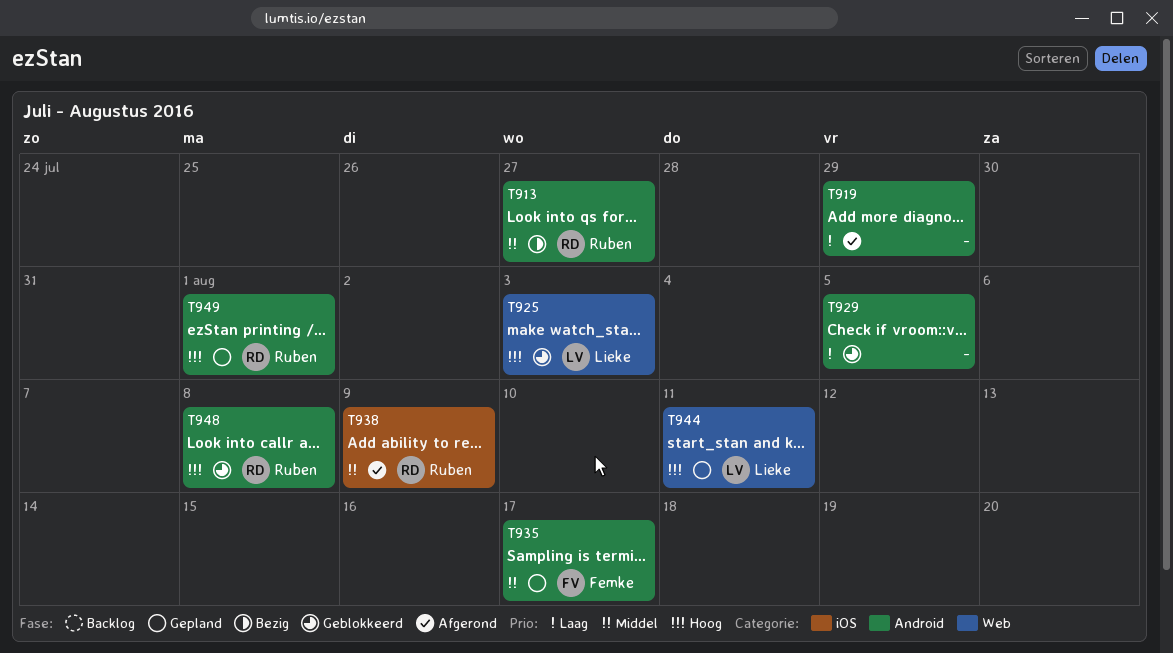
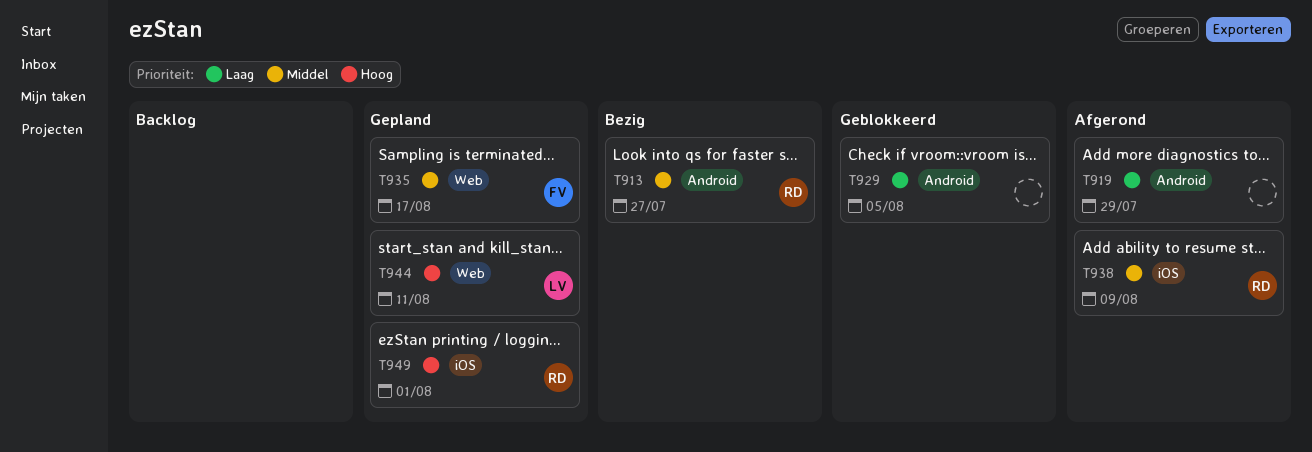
T925: present -> none
T935, label: Android -> Web
T948: present -> none
T949, label: Android -> iOS

